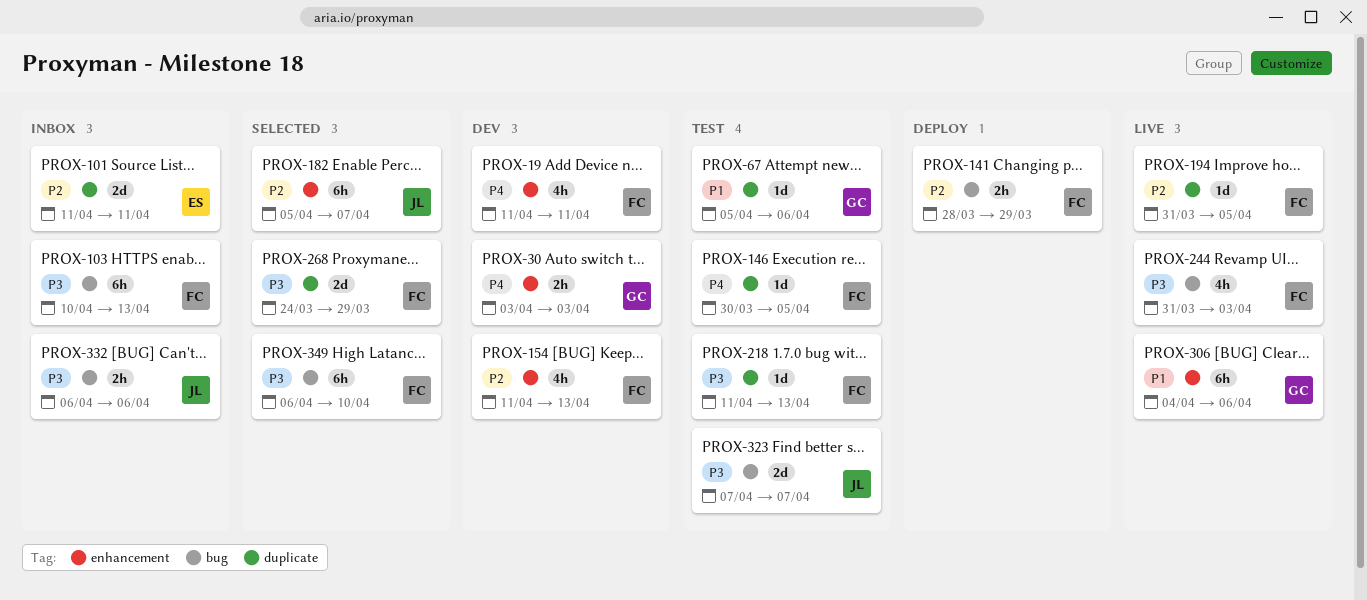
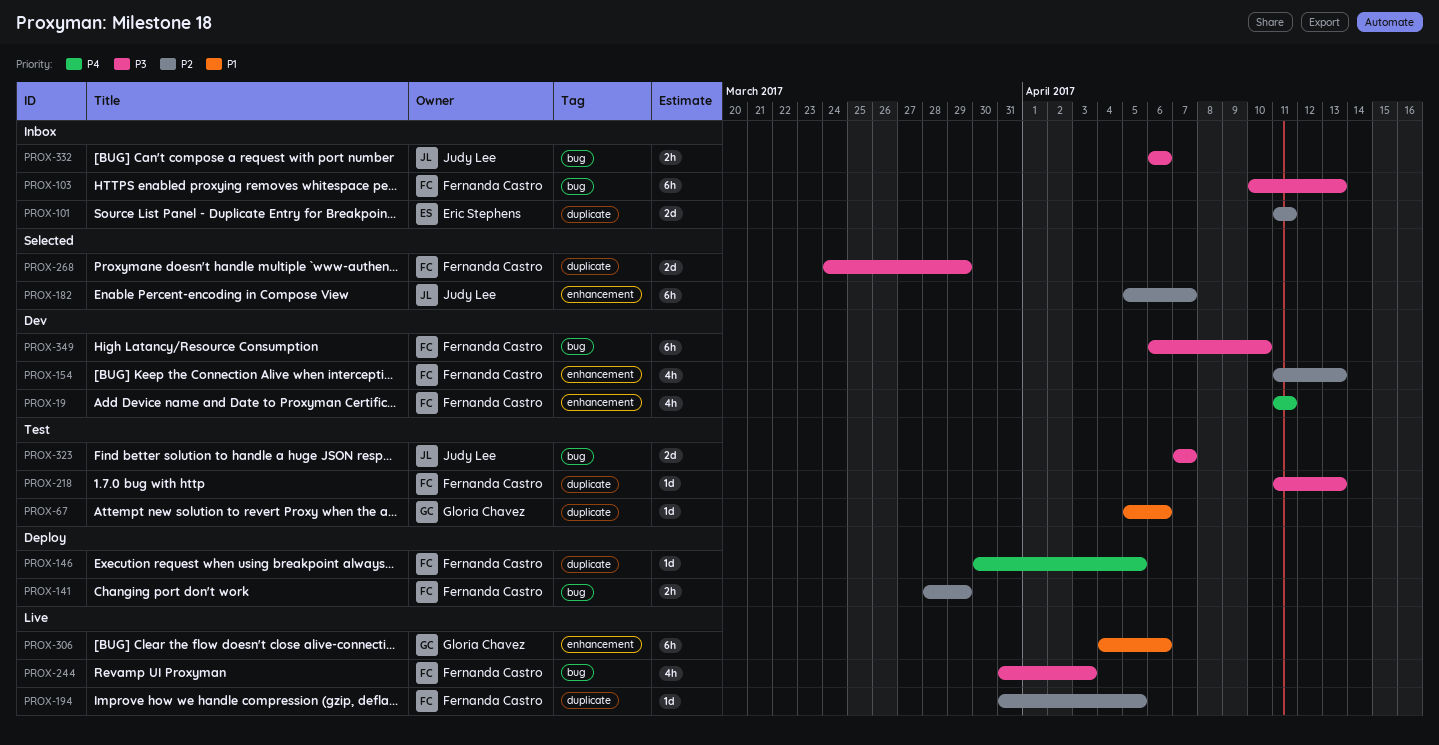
PROX-30: present -> none
PROX-146, status: Test -> Deploy
PROX-349, status: Selected -> Dev

